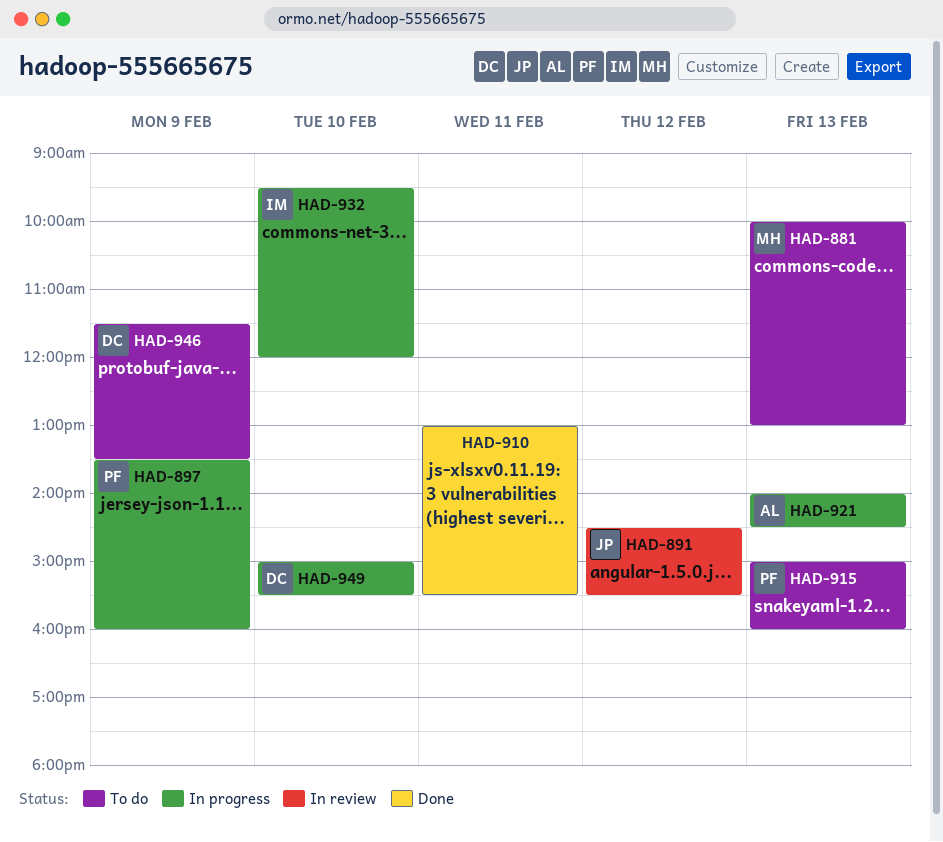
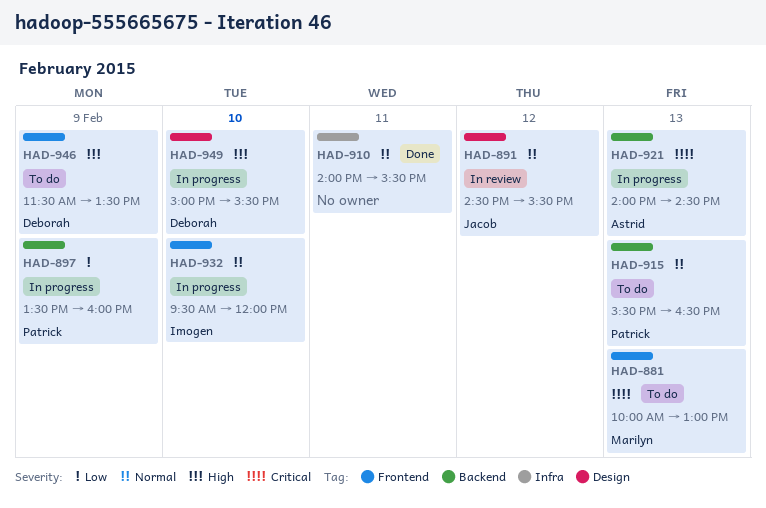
HAD-910, begins: 13:00 -> 14:00
HAD-915, begins: 15:00 -> 15:30
HAD-915, ends: 16:00 -> 16:30

